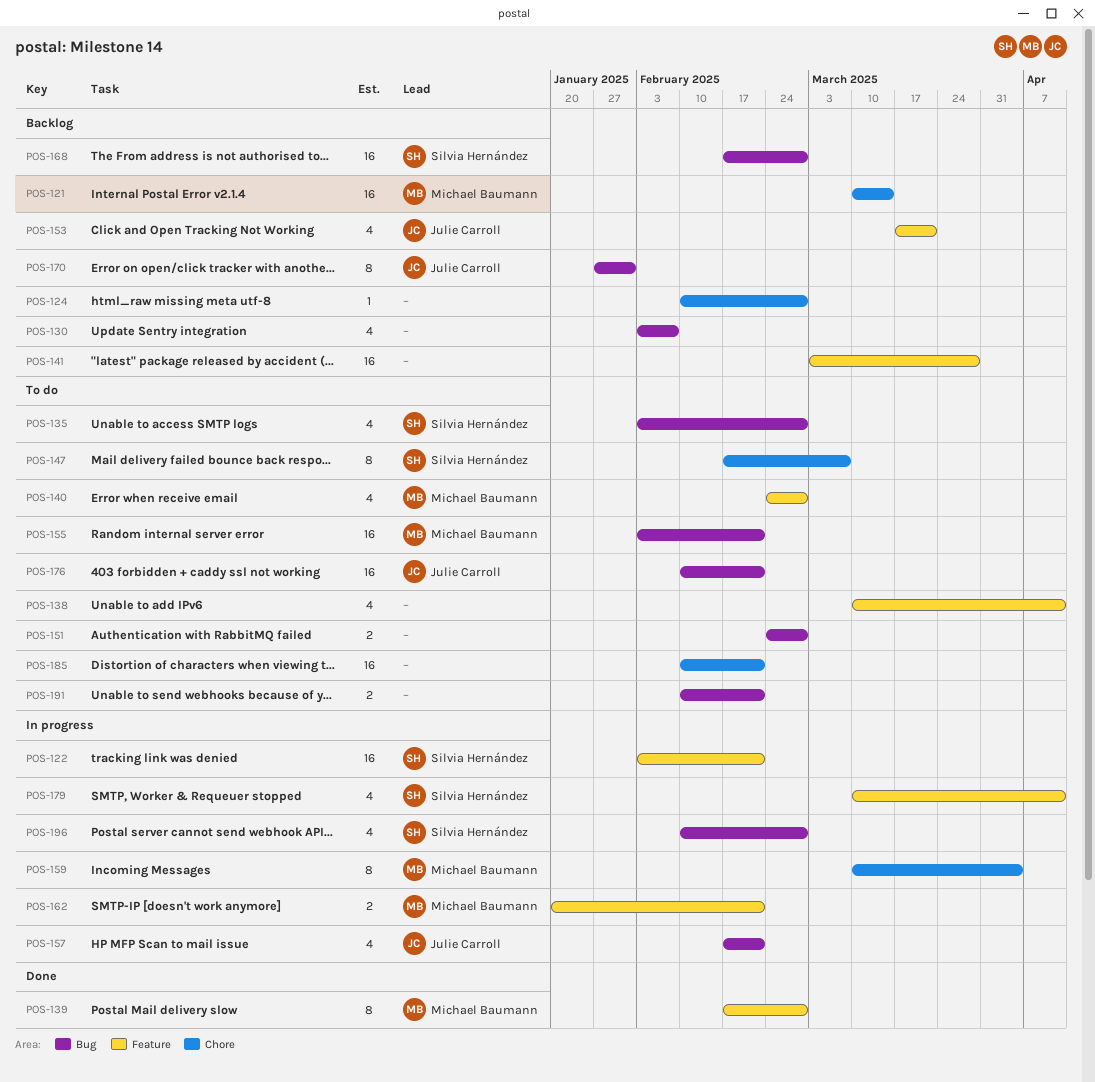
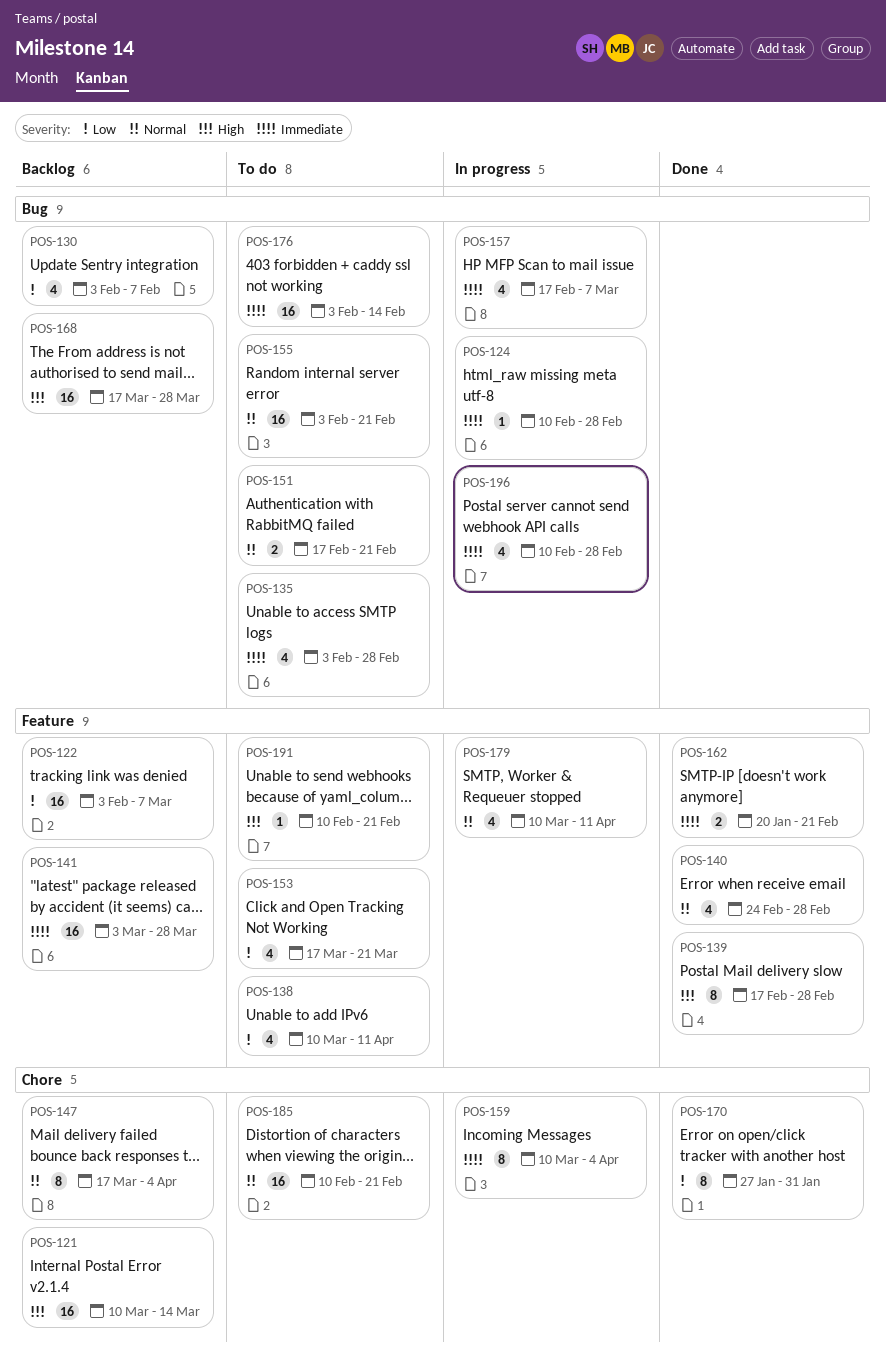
POS-122, status: In progress -> Backlog
POS-122, due: Feb 21 -> Mar 7
POS-124, status: Backlog -> In progress
POS-124, label: Chore -> Bug
POS-140, status: To do -> Done
POS-147, status: To do -> Backlog
POS-147, start: Feb 17 -> Mar 17
POS-147, due: Mar 7 -> Apr 4
POS-151, start: Feb 24 -> Feb 17
POS-151, due: Feb 28 -> Feb 21
POS-153, status: Backlog -> To do
POS-157, due: Feb 21 -> Mar 7
POS-162, status: In progress -> Done
POS-168, start: Feb 17 -> Mar 17
POS-168, due: Feb 28 -> Mar 28
POS-170, status: Backlog -> Done
POS-170, label: Bug -> Chore
POS-176, start: Feb 10 -> Feb 3
POS-176, due: Feb 21 -> Feb 14
POS-191, label: Bug -> Feature
POS-191, estimate: 2 -> 1

